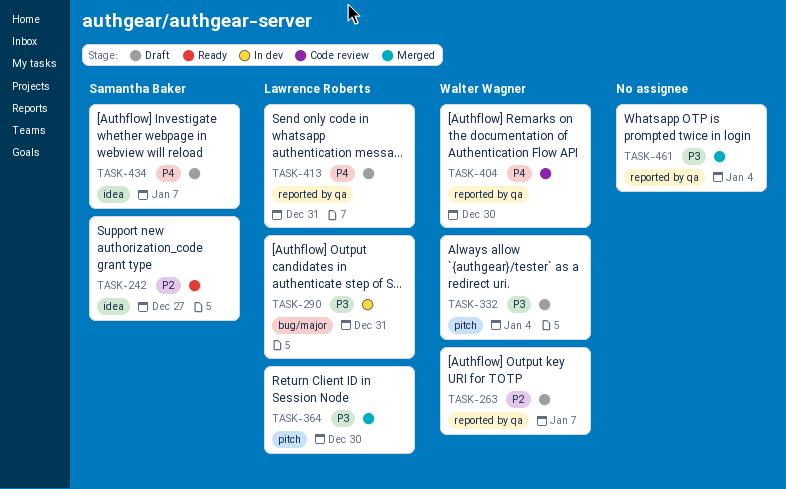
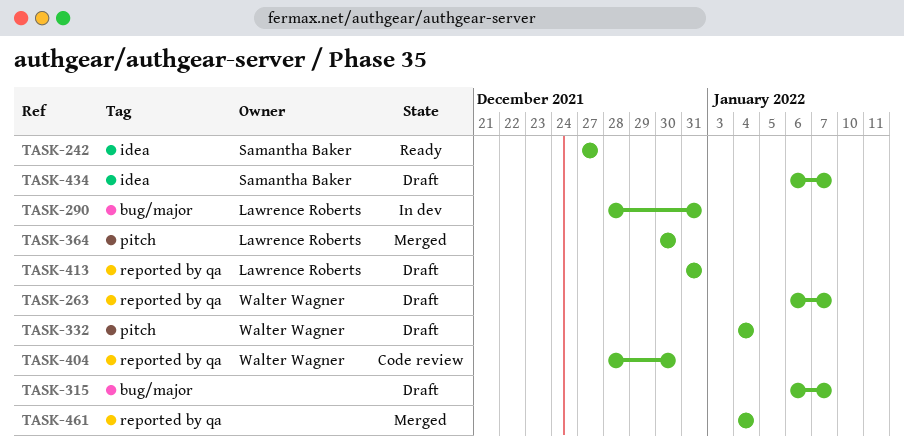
TASK-315: none -> present

